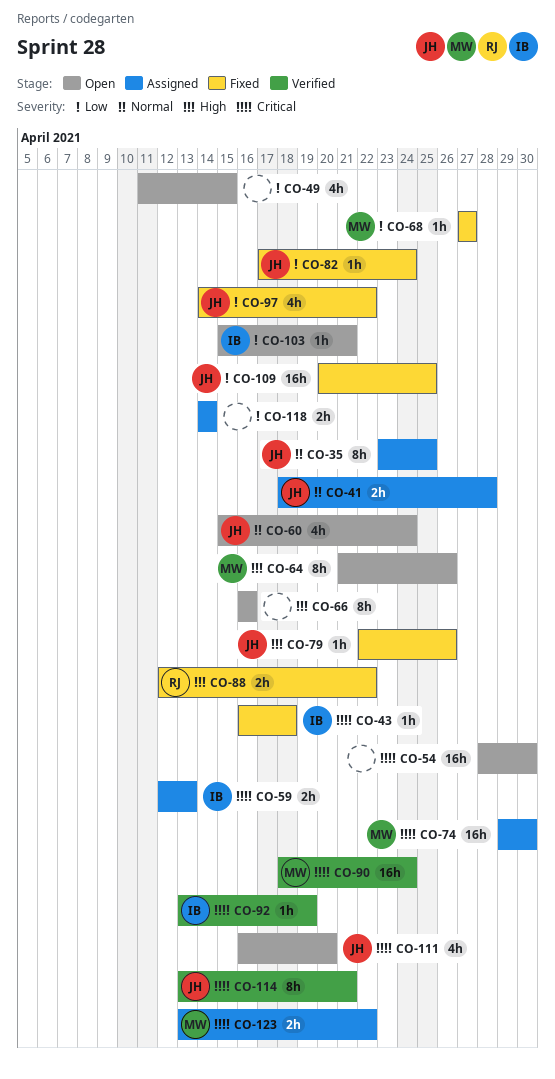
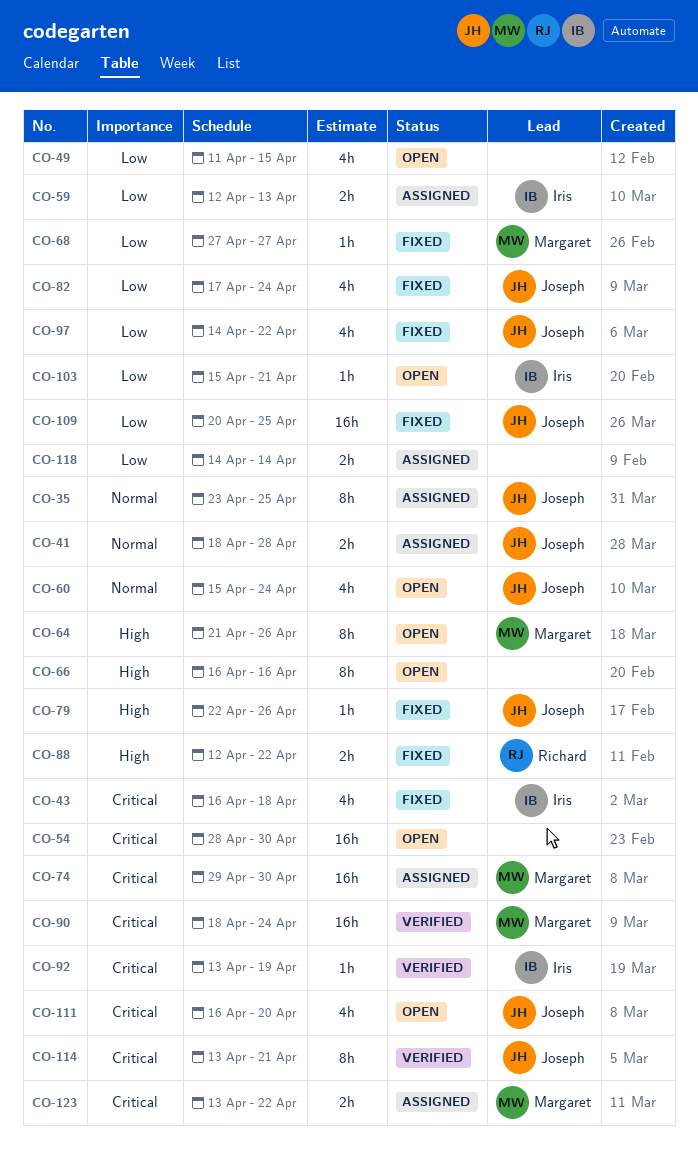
CO-43, estimate: 1h -> 4h
CO-59, priority: Critical -> Low
CO-82, estimate: 1h -> 4h

